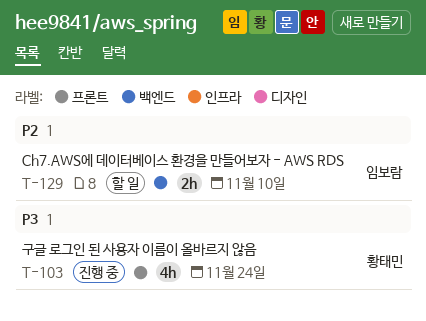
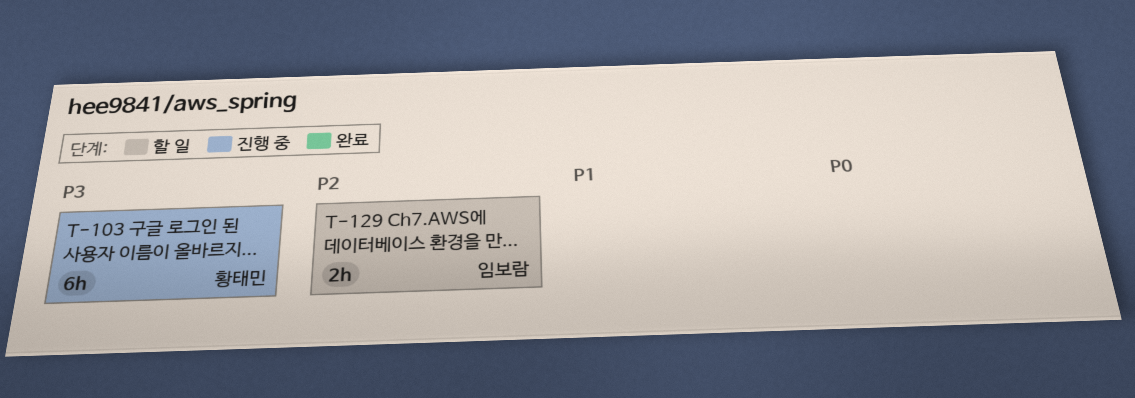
T-103, estimate: 4h -> 6h

